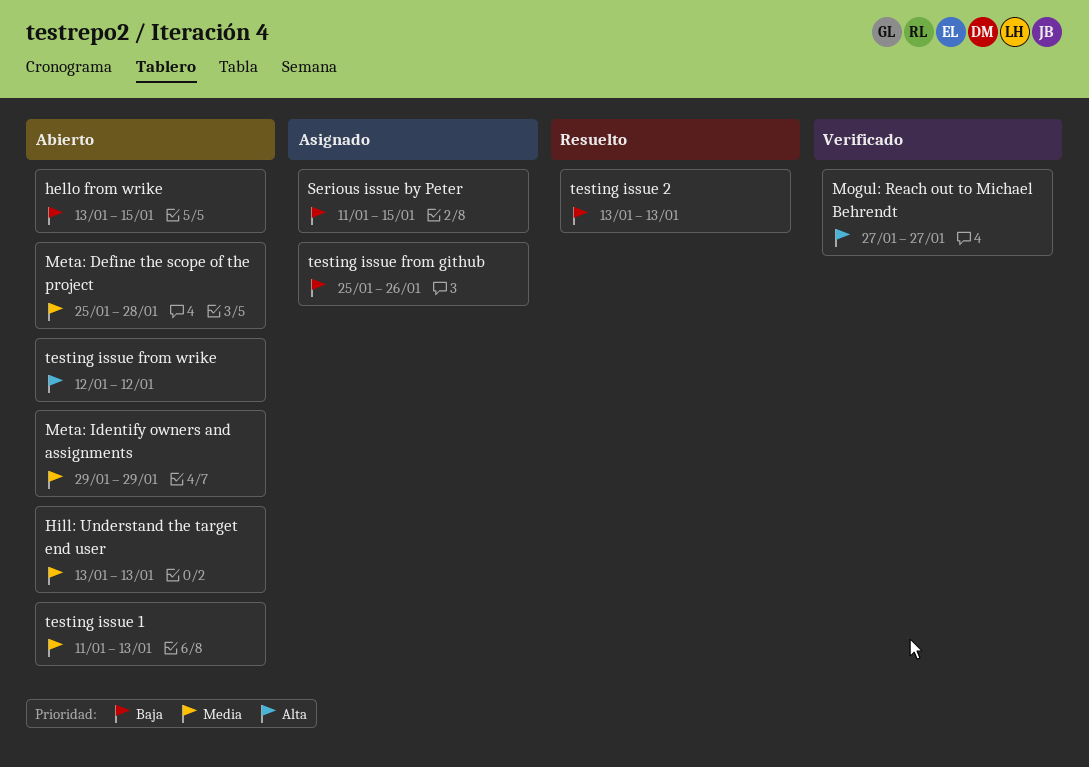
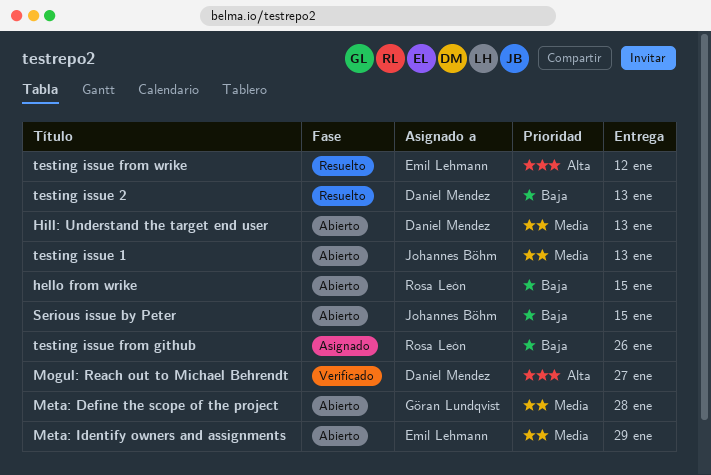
Serious issue by Peter, status: Asignado -> Abierto
testing issue from wrike, status: Abierto -> Resuelto

